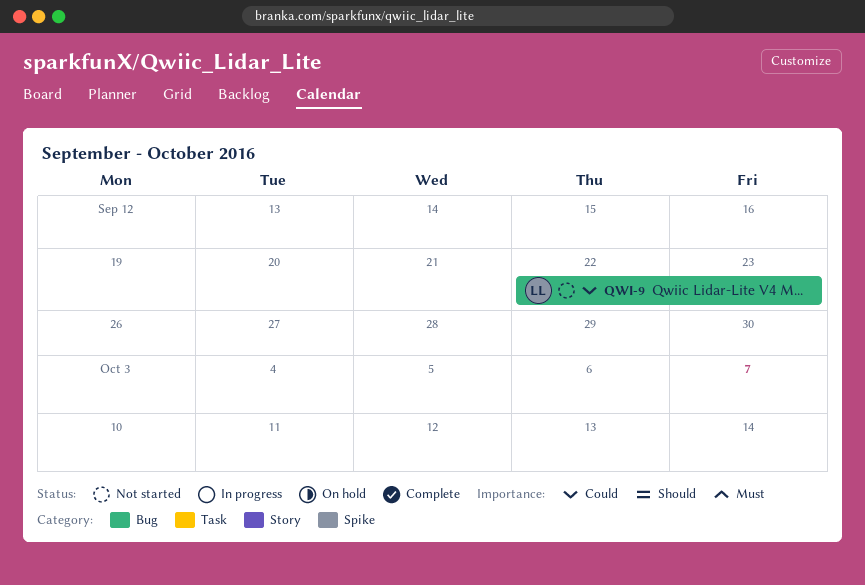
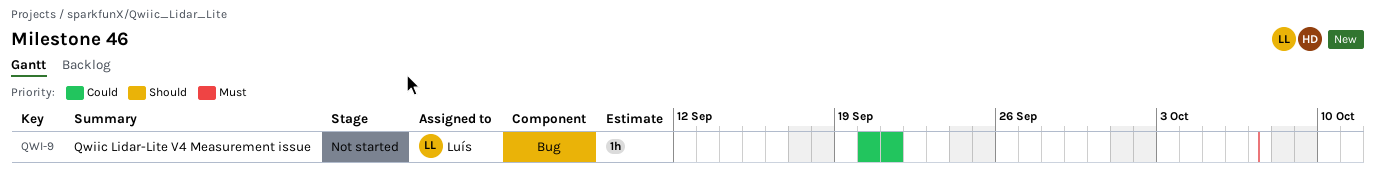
QWI-9, start: Sep 22 -> Sep 20
QWI-9, due: Sep 23 -> Sep 21

